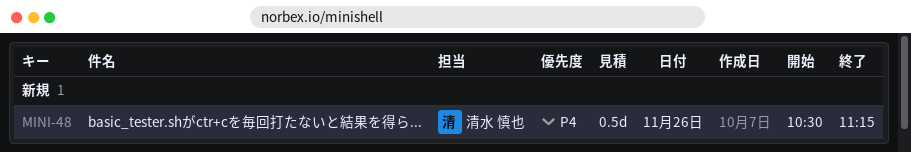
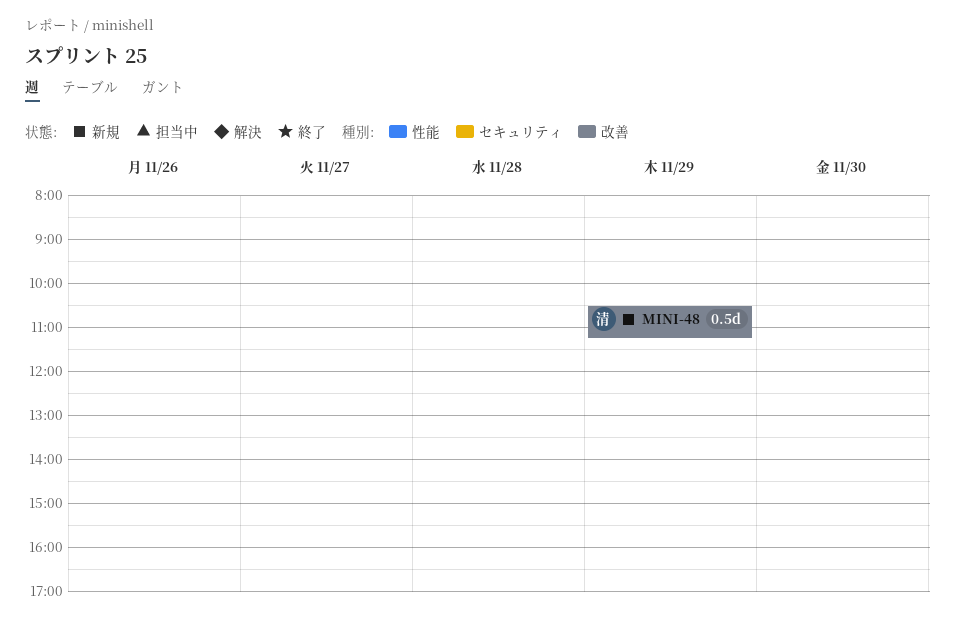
MINI-48, day: Nov 26 -> Nov 29

